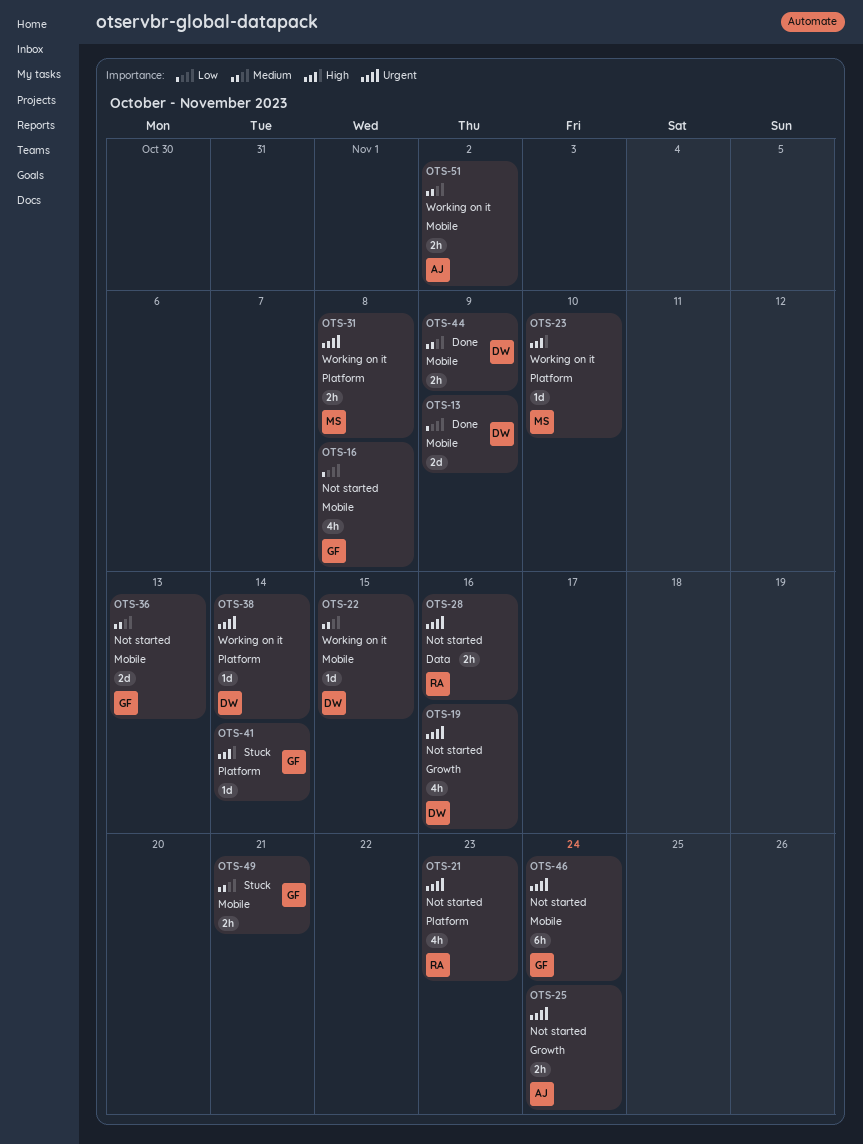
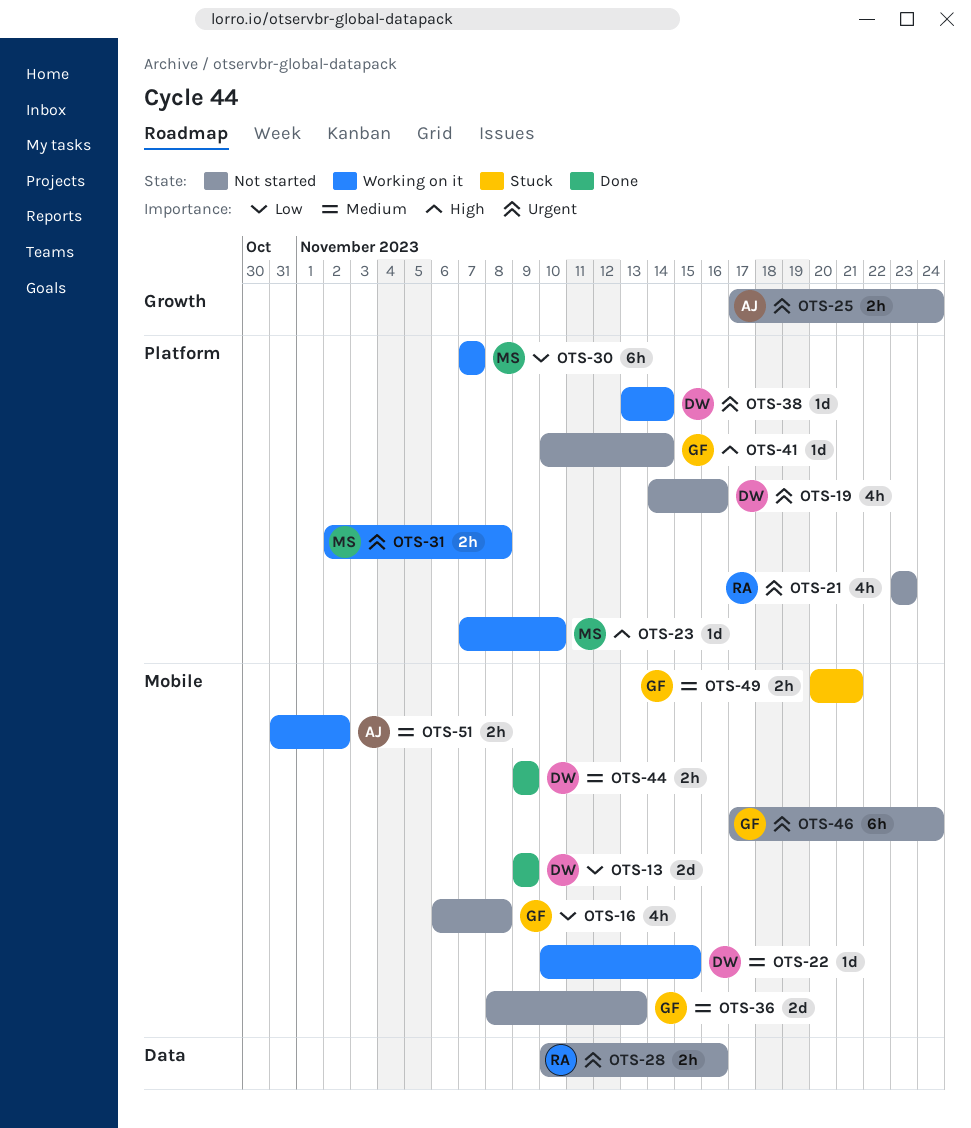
OTS-19, label: Growth -> Platform
OTS-30: none -> present
OTS-41, status: Stuck -> Not started

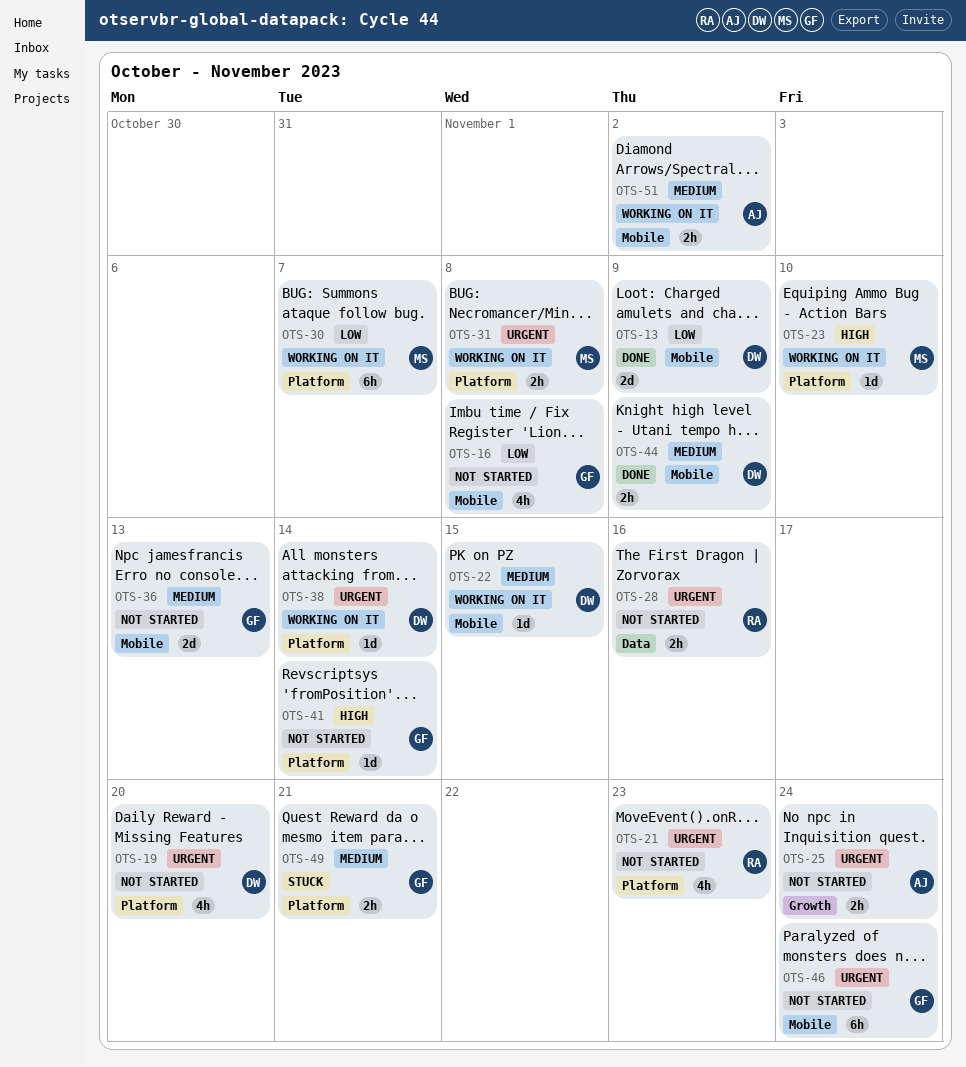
OTS-19, due: Nov 16 -> Nov 20
OTS-49, label: Mobile -> Platform

